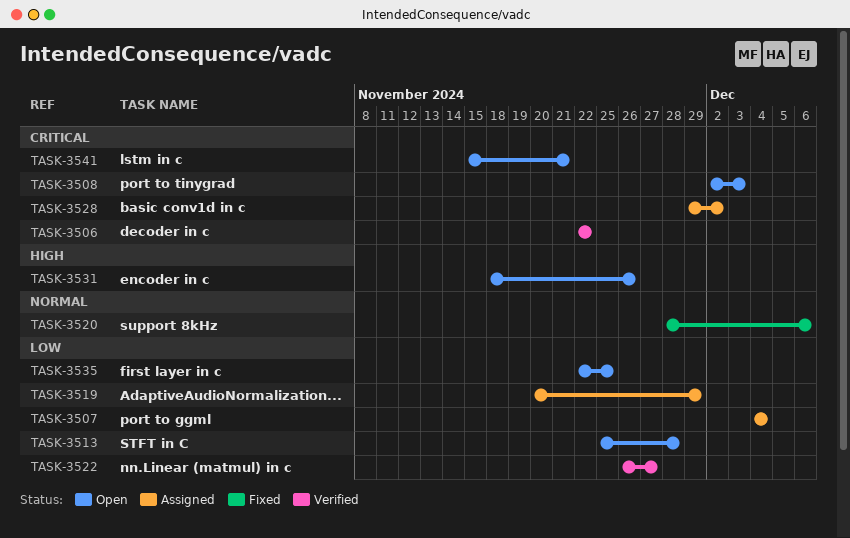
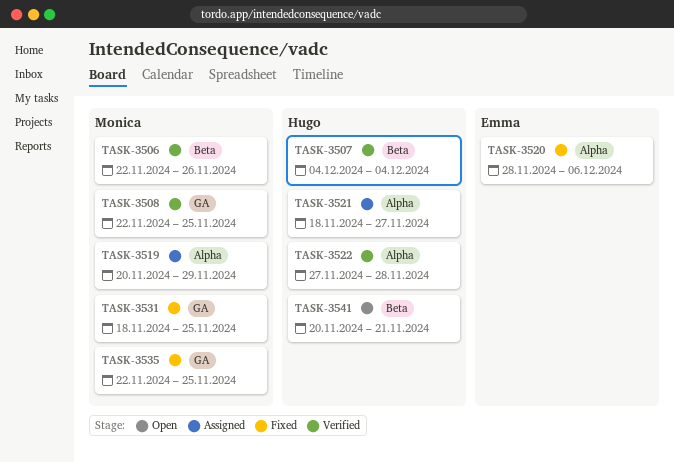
TASK-3506, due: Nov 22 -> Nov 26
TASK-3507, status: Assigned -> Verified
TASK-3508, status: Open -> Verified
TASK-3508, start: Dec 2 -> Nov 22
TASK-3508, due: Dec 3 -> Nov 25
TASK-3513: present -> none
TASK-3521: none -> present
TASK-3522, start: Nov 26 -> Nov 27
TASK-3522, due: Nov 27 -> Nov 28
TASK-3528: present -> none
TASK-3531, status: Open -> Fixed
TASK-3531, due: Nov 26 -> Nov 25
TASK-3535, status: Open -> Fixed
TASK-3541, start: Nov 15 -> Nov 20

